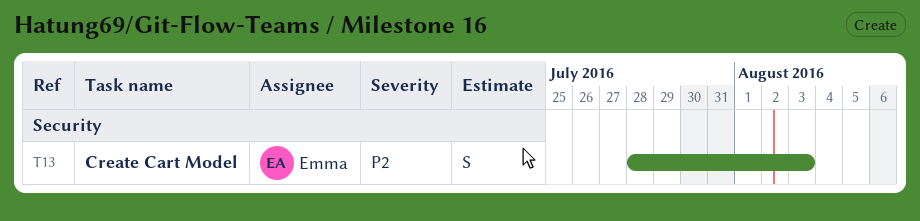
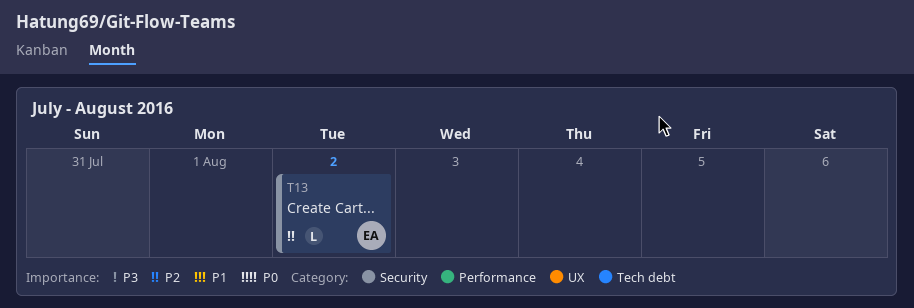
T13, estimate: S -> L
T13, due: Aug 3 -> Aug 2

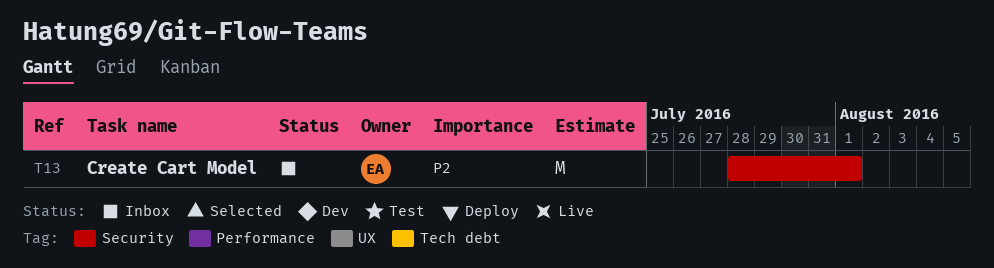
T13, estimate: L -> M
T13, due: Aug 2 -> Aug 1

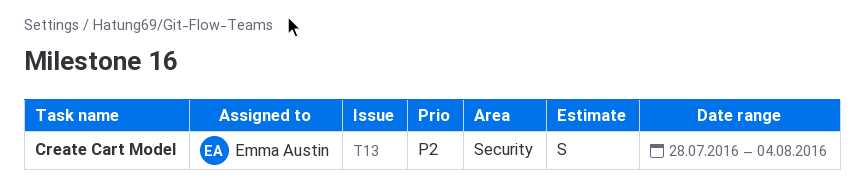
T13, estimate: M -> S
T13, due: Aug 1 -> Aug 4

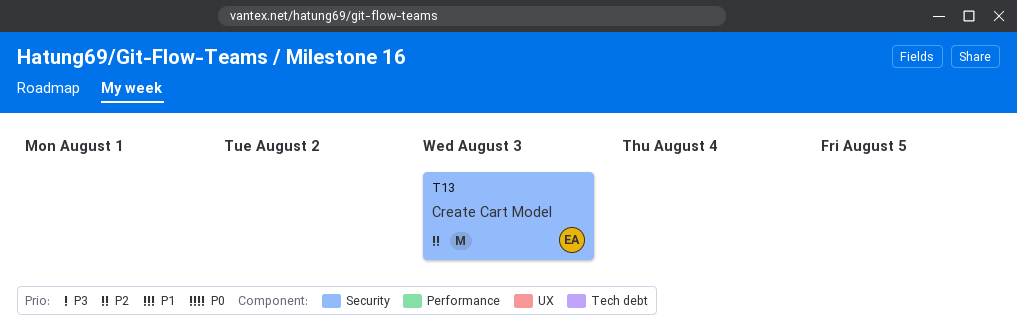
T13, estimate: S -> M
T13, due: Aug 4 -> Aug 3

